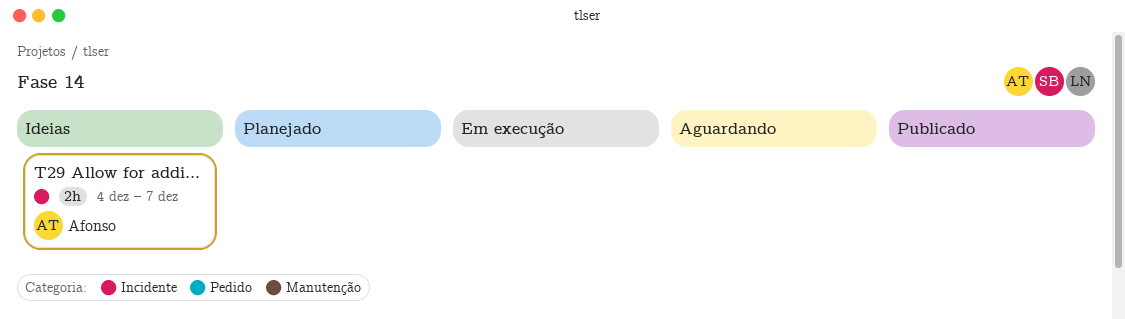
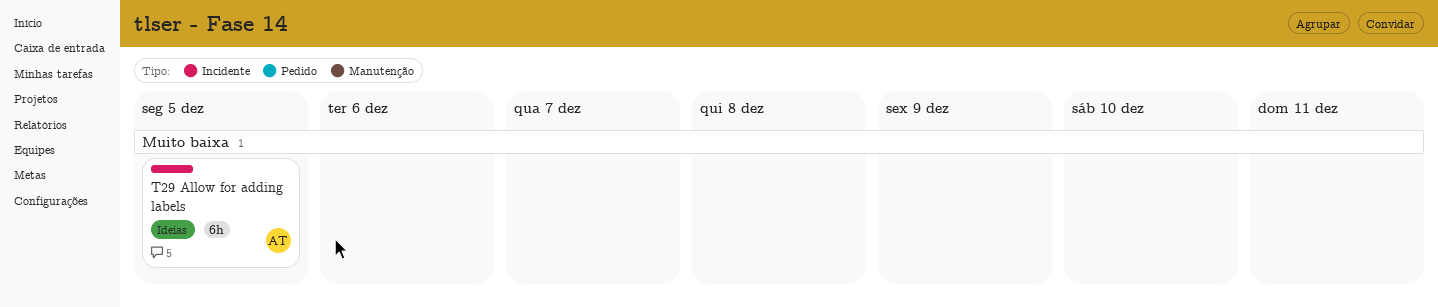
T29, estimate: 2h -> 6h
T29, due: Dec 7 -> Dec 5

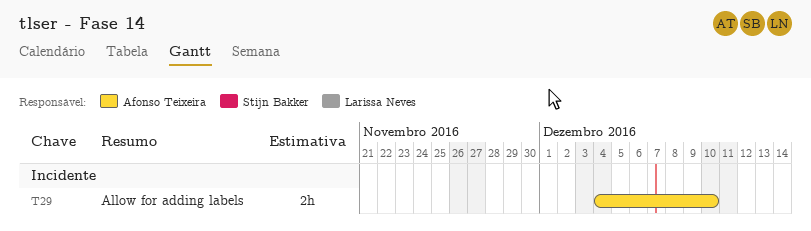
T29, estimate: 6h -> 2h
T29, due: Dec 5 -> Dec 10

